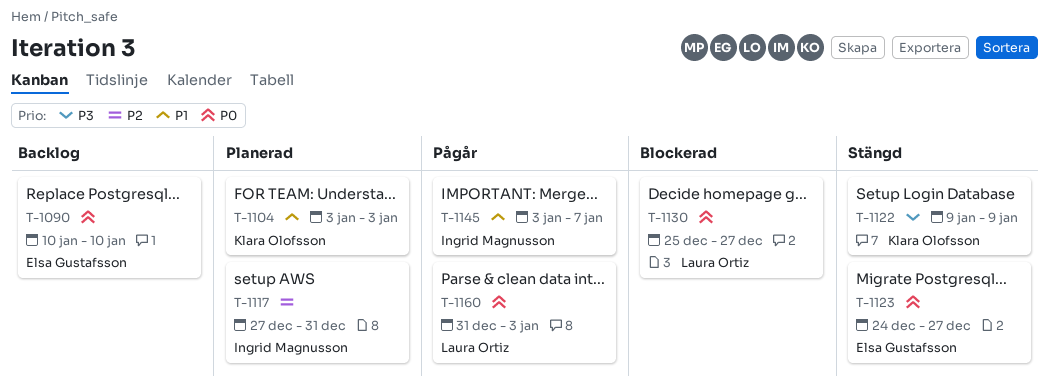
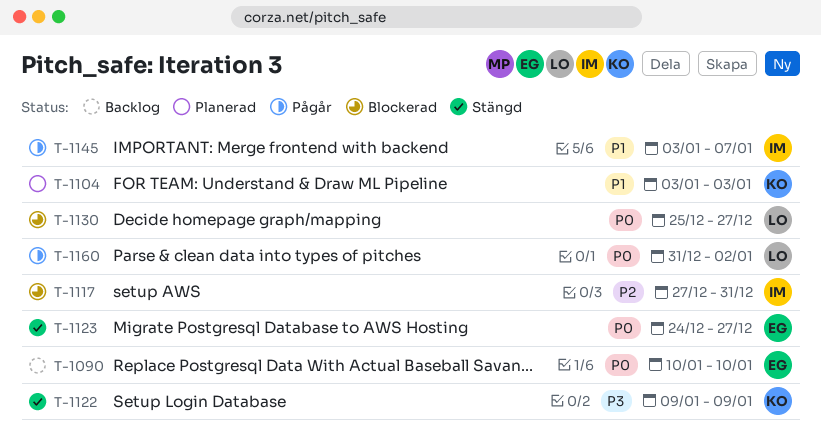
T-1117, status: Planerad -> Blockerad
T-1160, due: Jan 3 -> Jan 2

